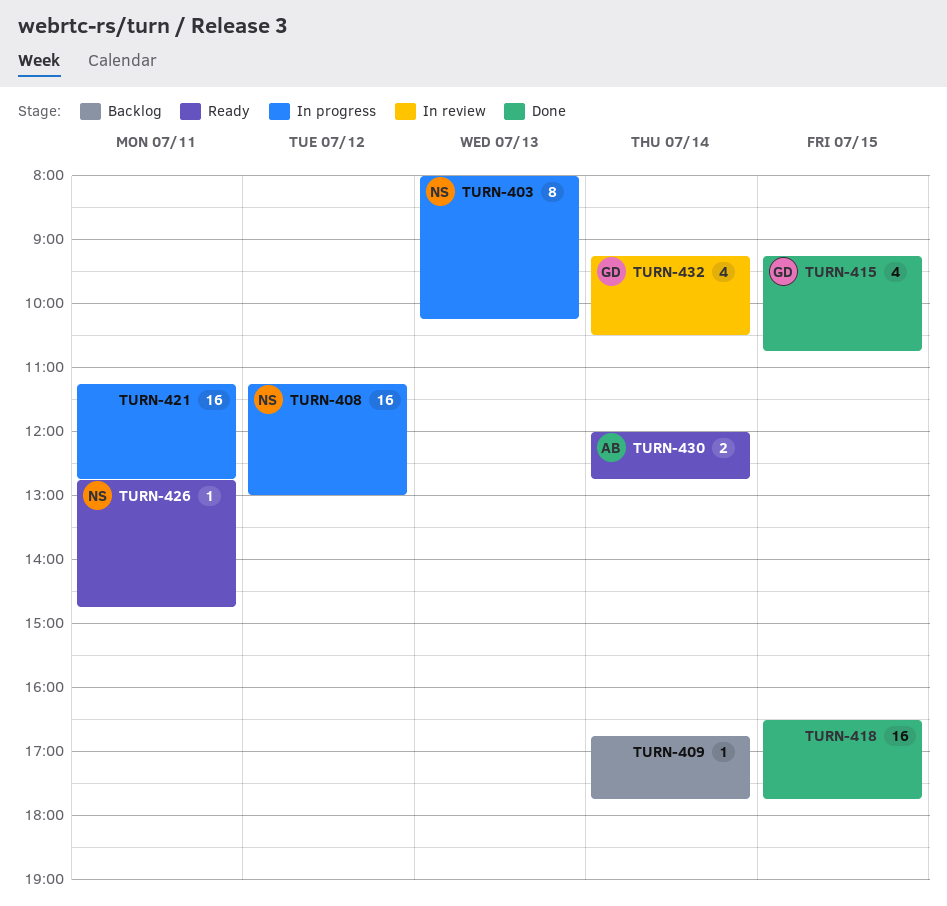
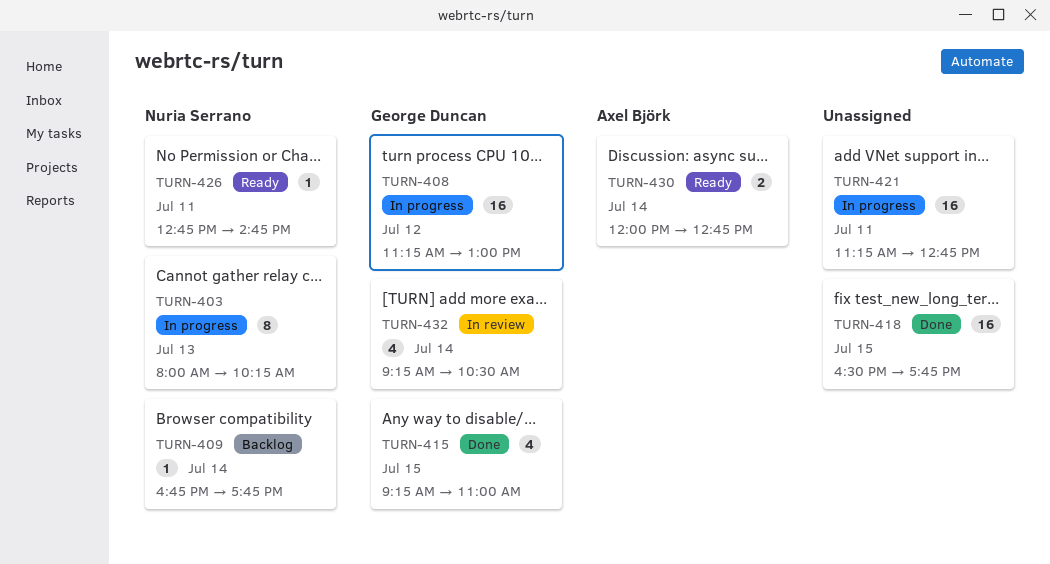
TURN-408, owner: Nuria Serrano -> George Duncan
TURN-409, owner: none -> Nuria Serrano
TURN-415, ends: 10:45 -> 11:00

